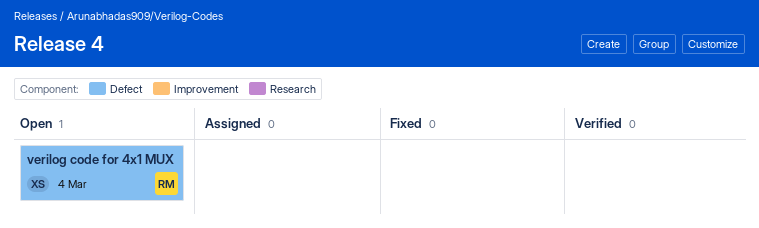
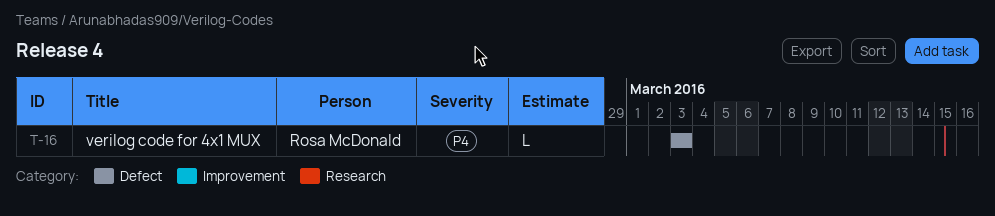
verilog code for 4x1 MUX, estimate: XS -> L
verilog code for 4x1 MUX, due: Mar 4 -> Mar 3

